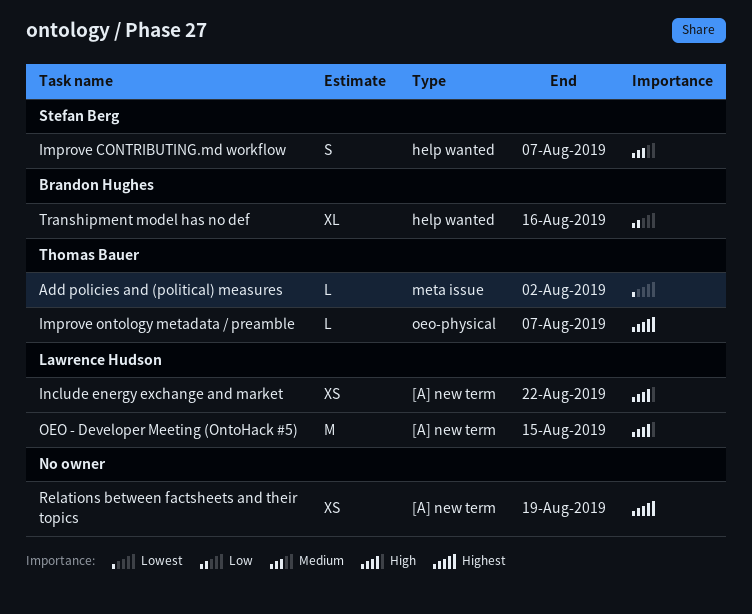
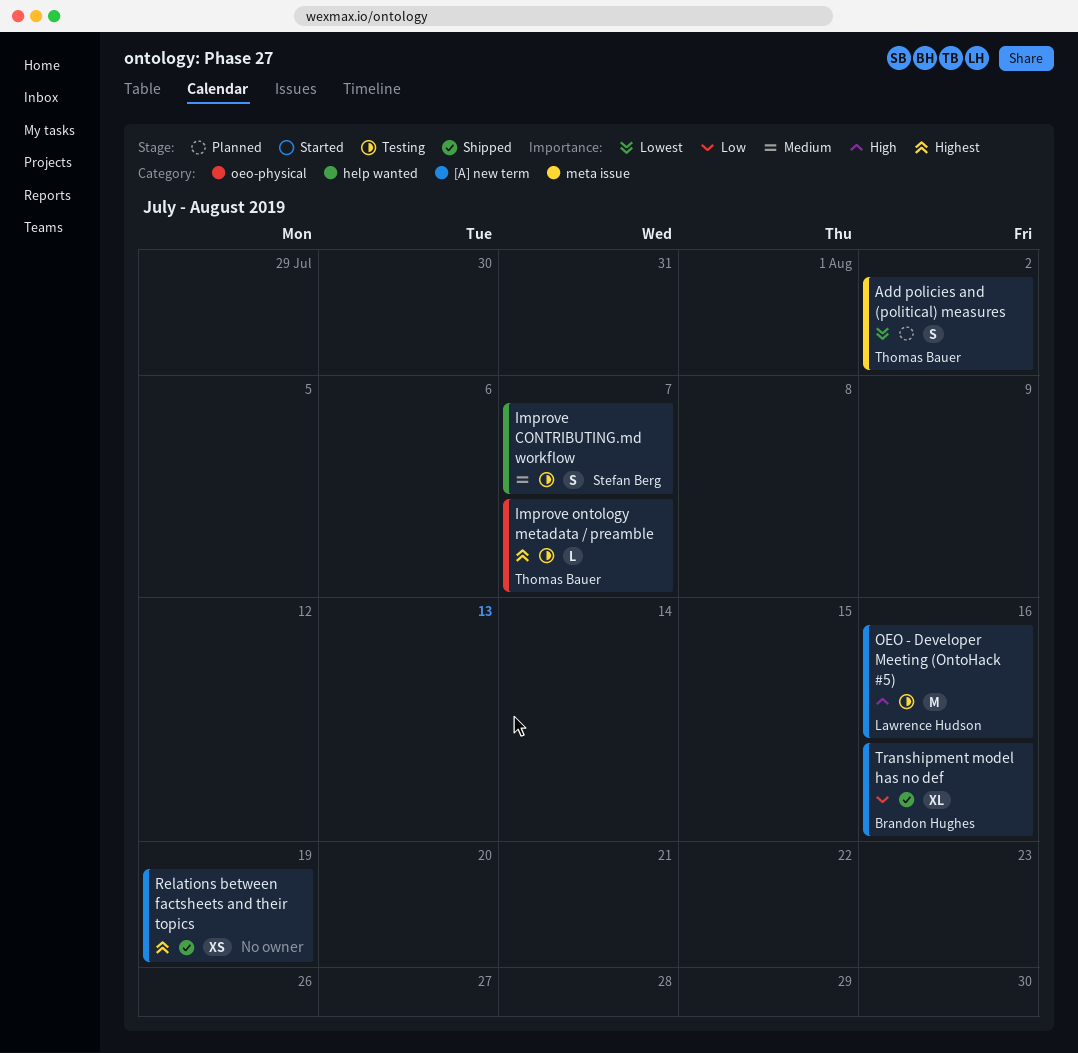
Add policies and (political) measures, estimate: L -> S
Include energy exchange and market: present -> none
OEO - Developer Meeting (OntoHack #5), due: Aug 15 -> Aug 16
Transhipment model has no def, label: help wanted -> [A] new term

